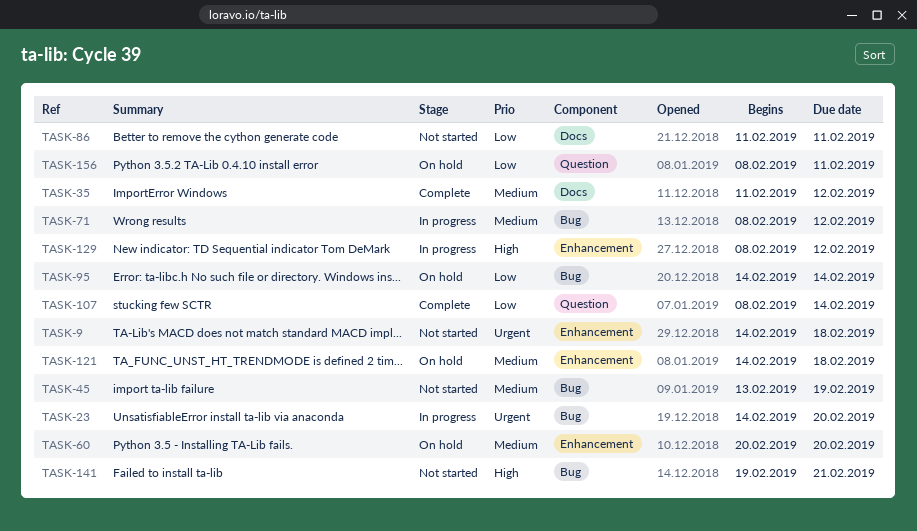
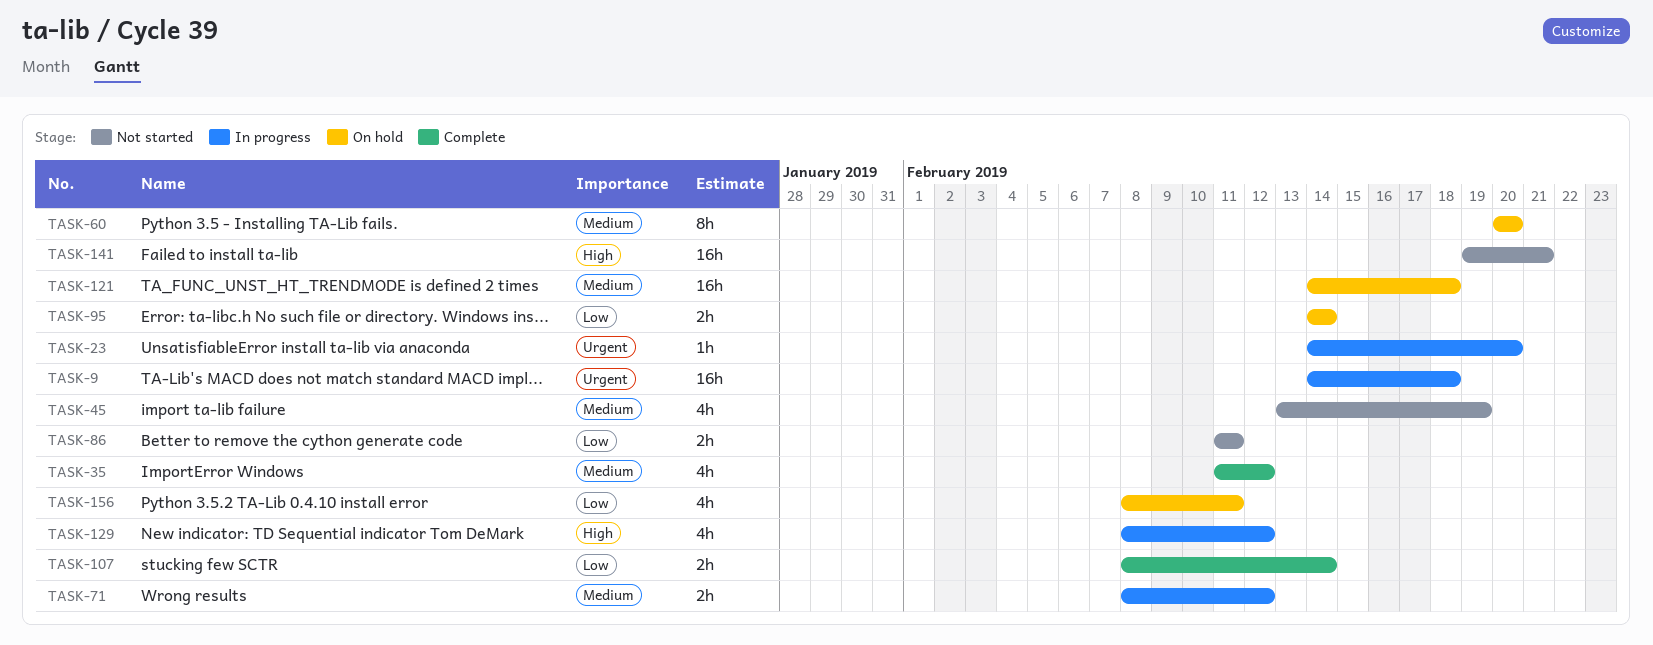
TASK-9, status: Not started -> In progress

